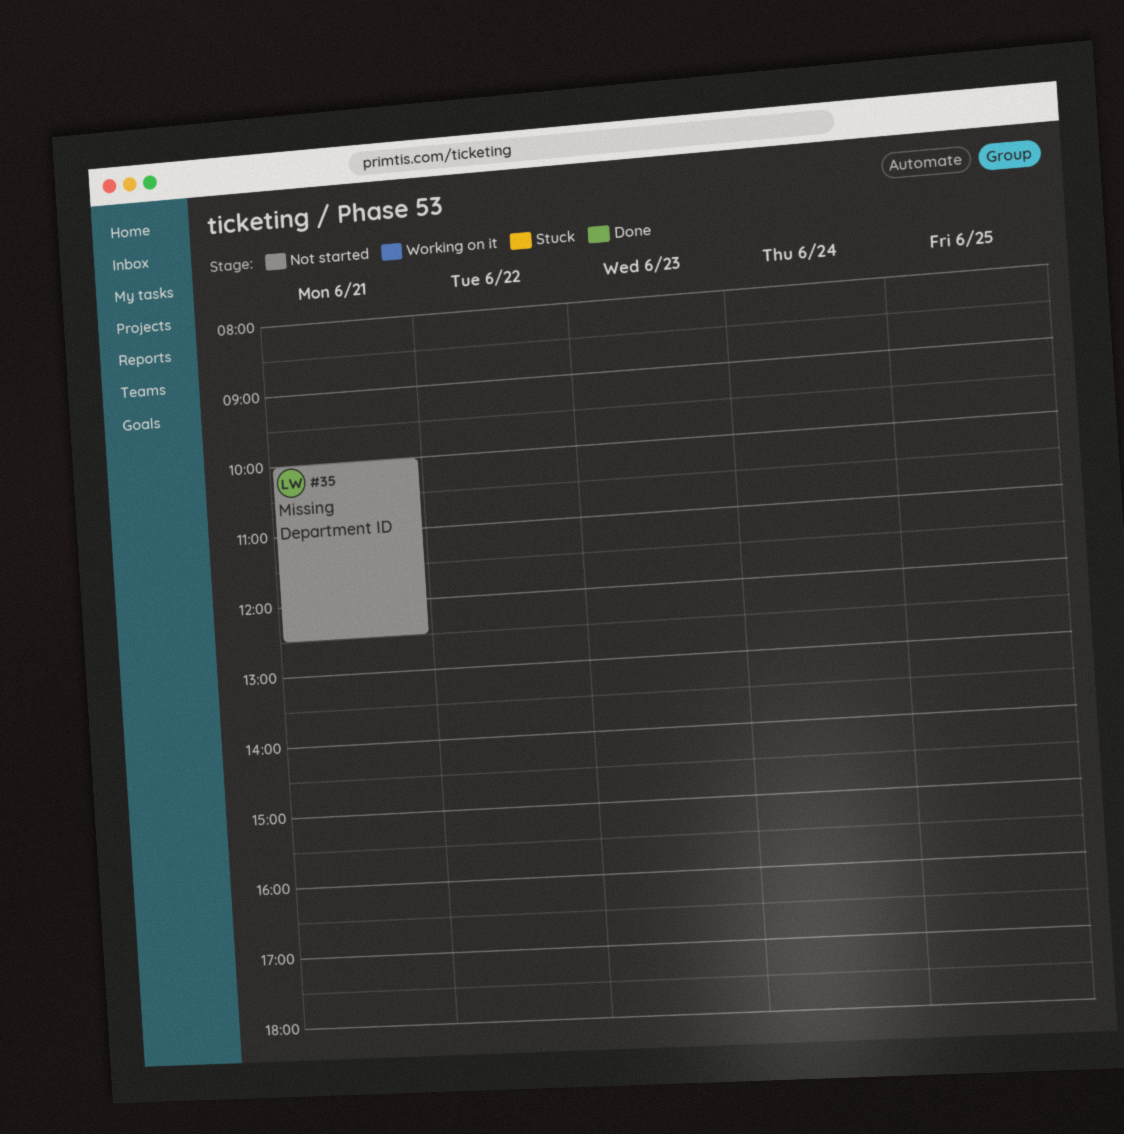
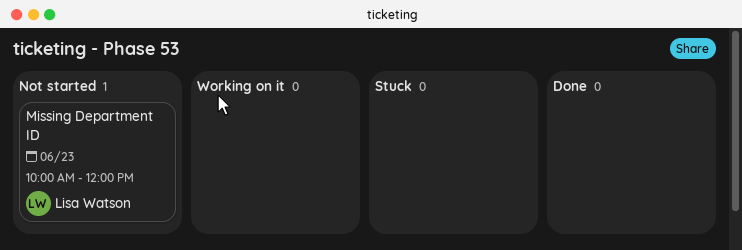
Missing Department ID, day: Jun 21 -> Jun 23
Missing Department ID, ends: 12:30 -> 12:00

